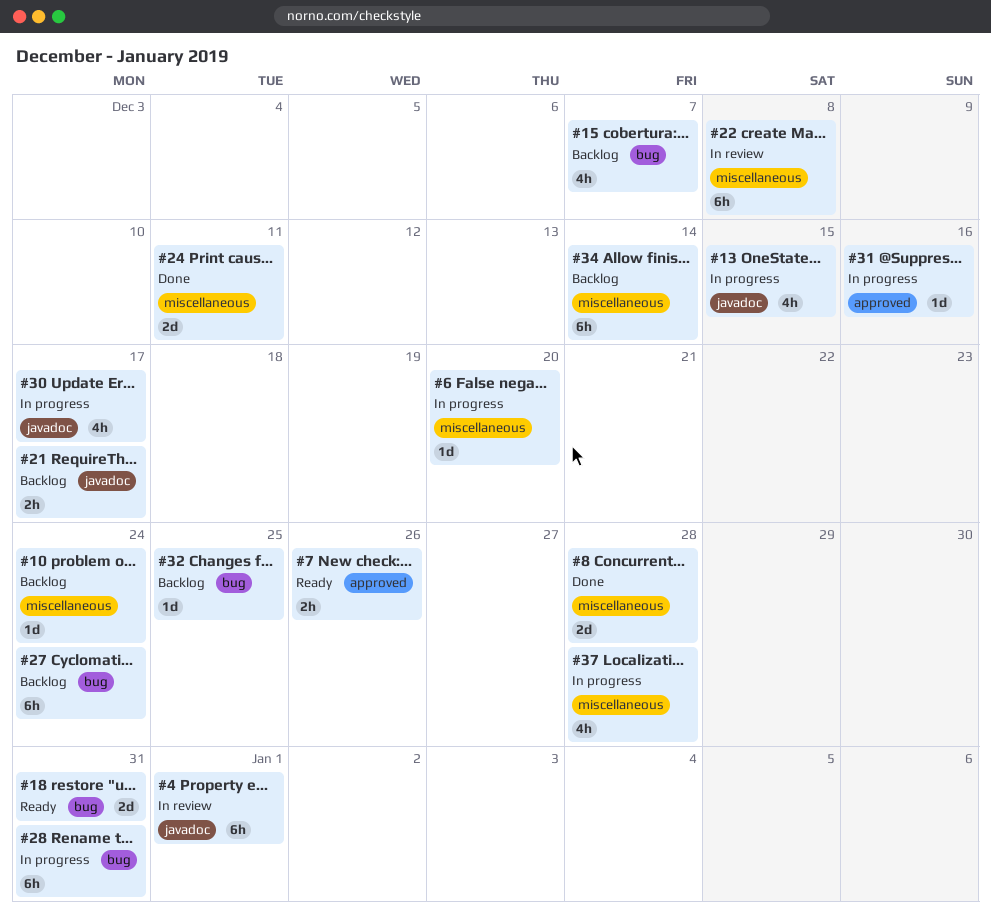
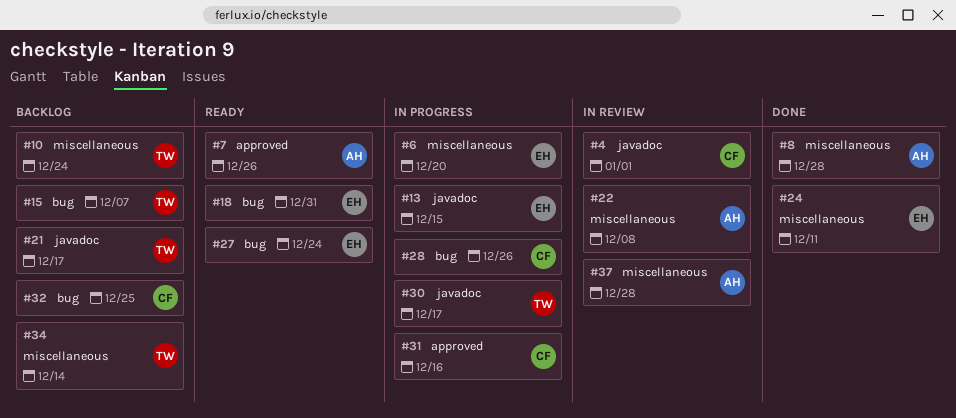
#27, status: Backlog -> Ready
#28, due: Dec 31 -> Dec 26
#37, status: In progress -> In review

